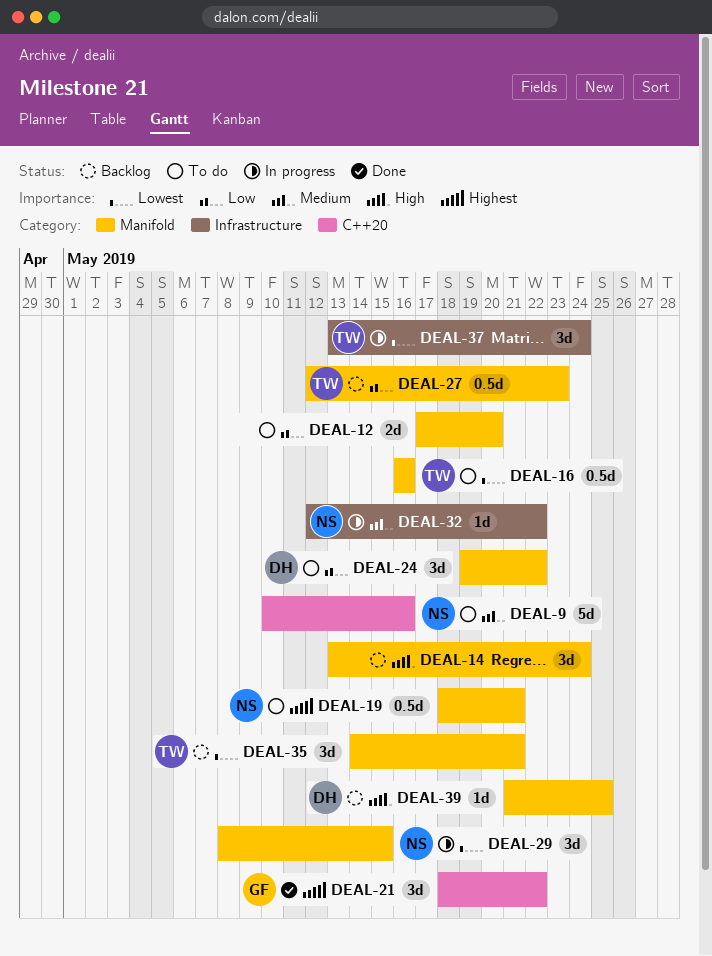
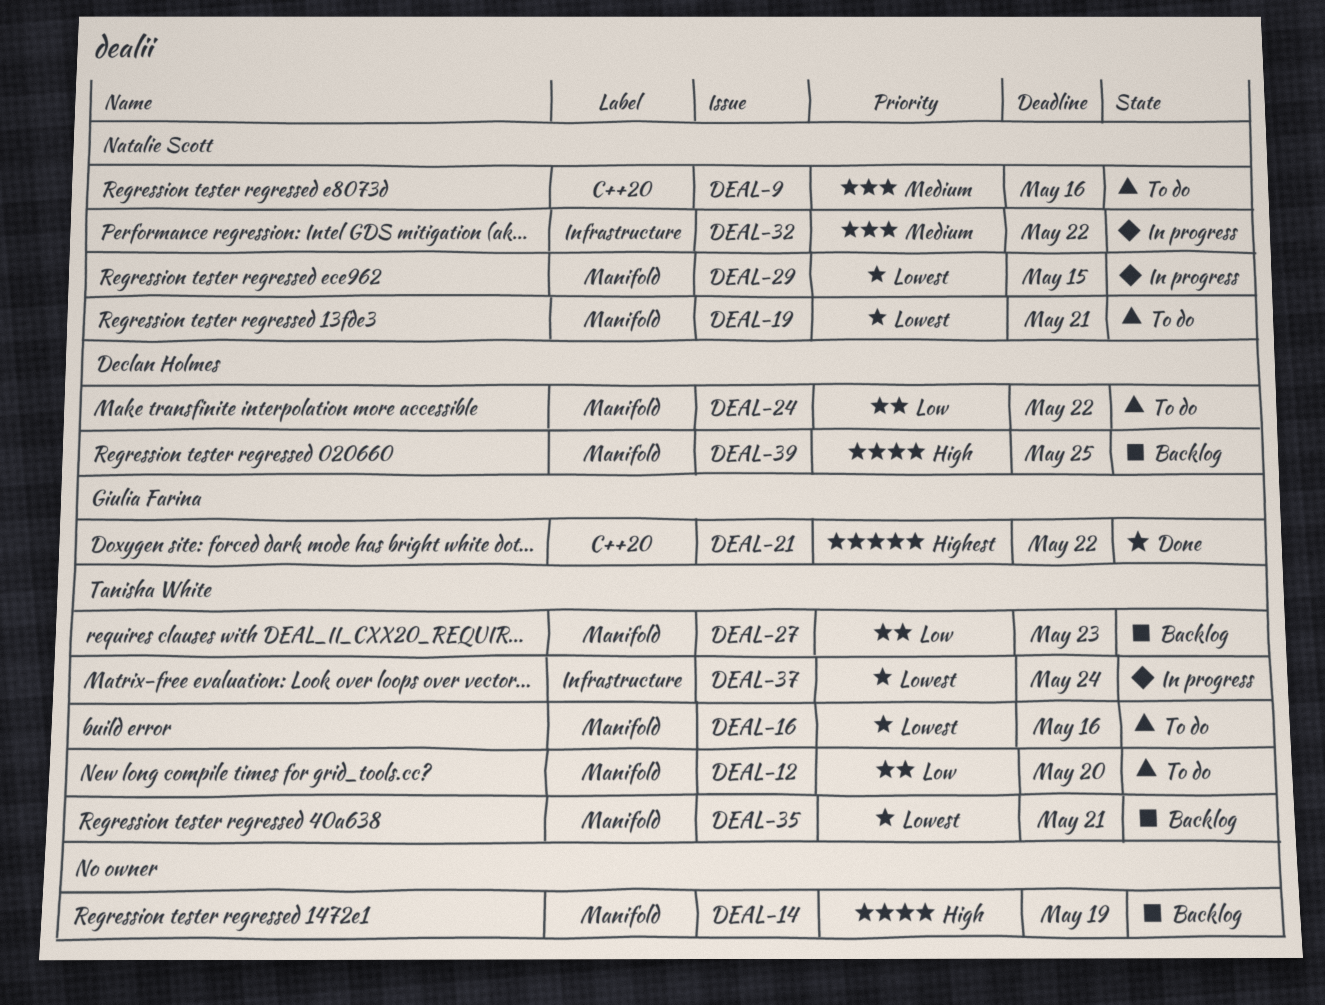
DEAL-12, owner: none -> Tanisha White
DEAL-14, due: May 24 -> May 19
DEAL-19, priority: Highest -> Lowest

